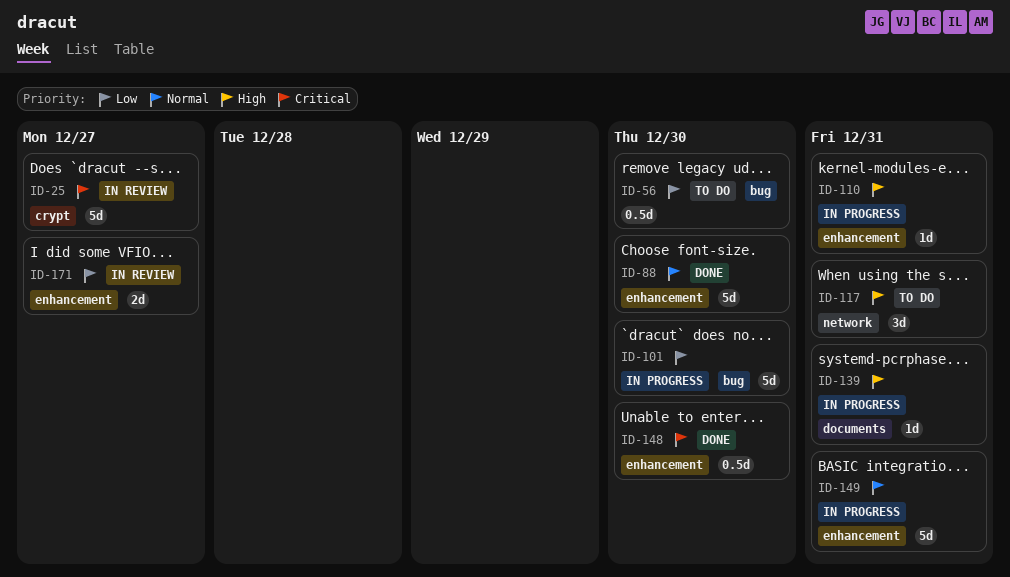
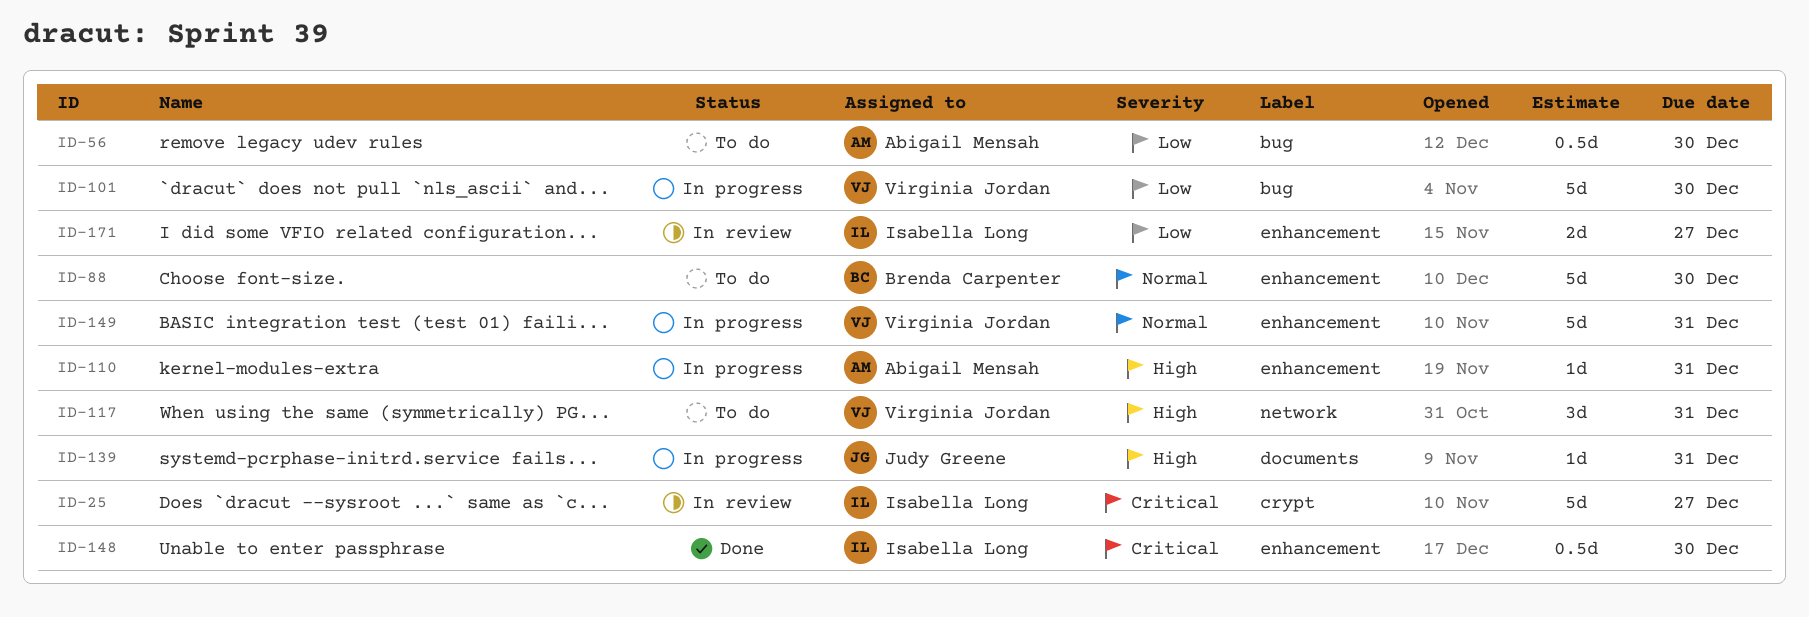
ID-88, status: Done -> To do

